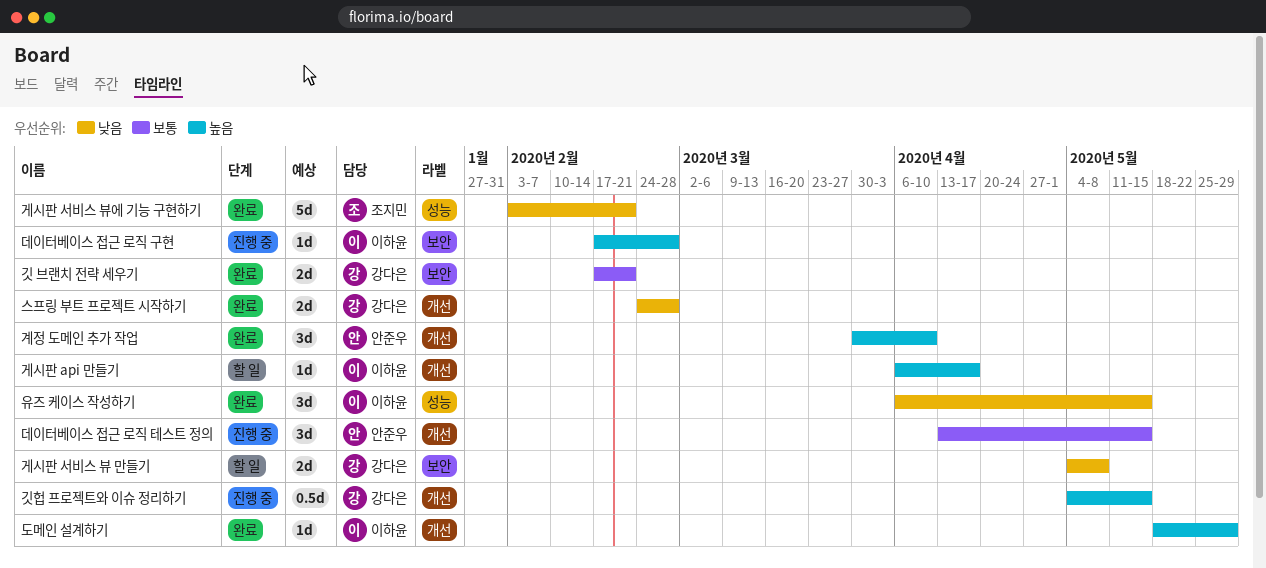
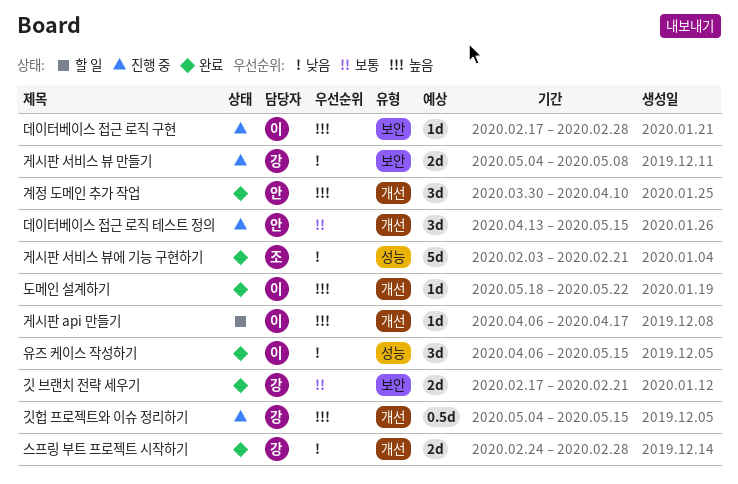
게시판 서비스 뷰 만들기, status: 할 일 -> 진행 중
도메인 설계하기, due: May 29 -> May 22

